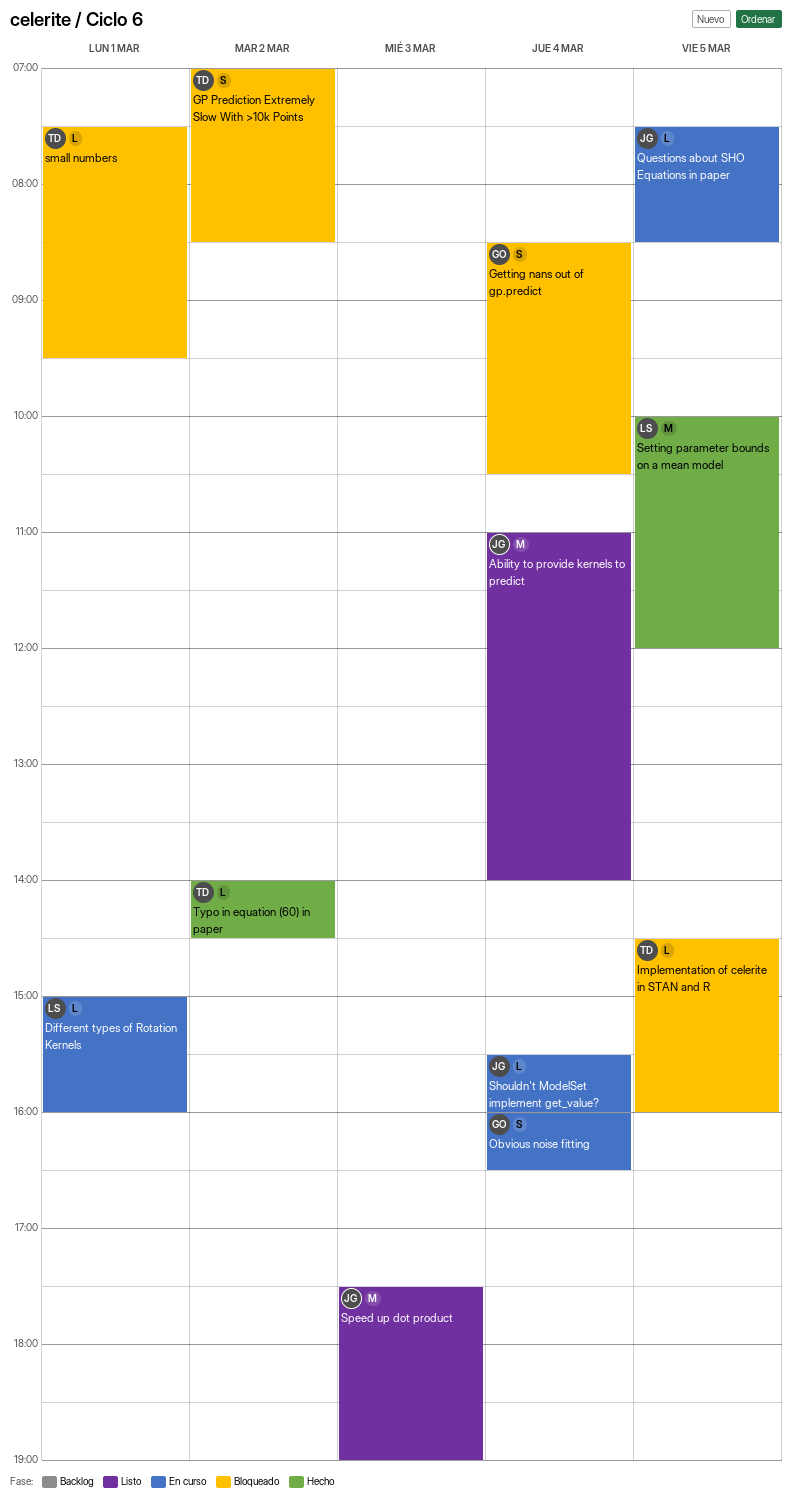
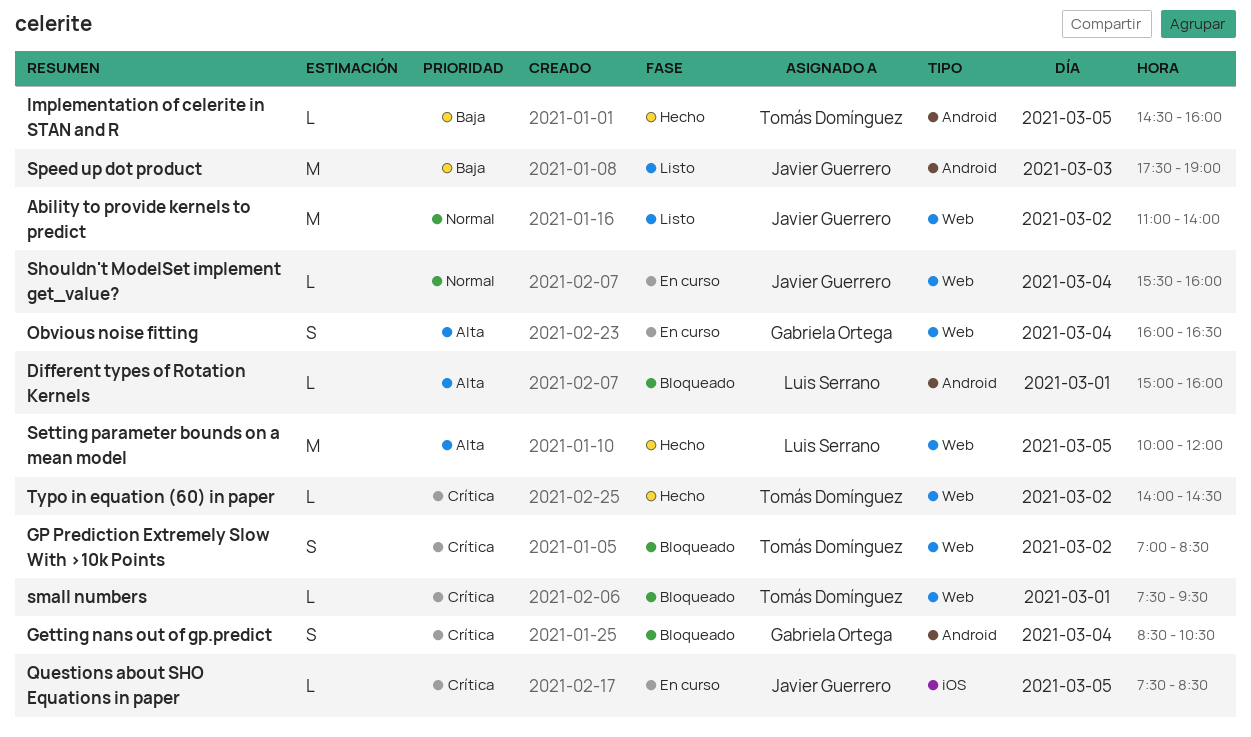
Ability to provide kernels to predict, day: Mar 4 -> Mar 2
Different types of Rotation Kernels, status: En curso -> Bloqueado
Implementation of celerite in STAN and R, status: Bloqueado -> Hecho

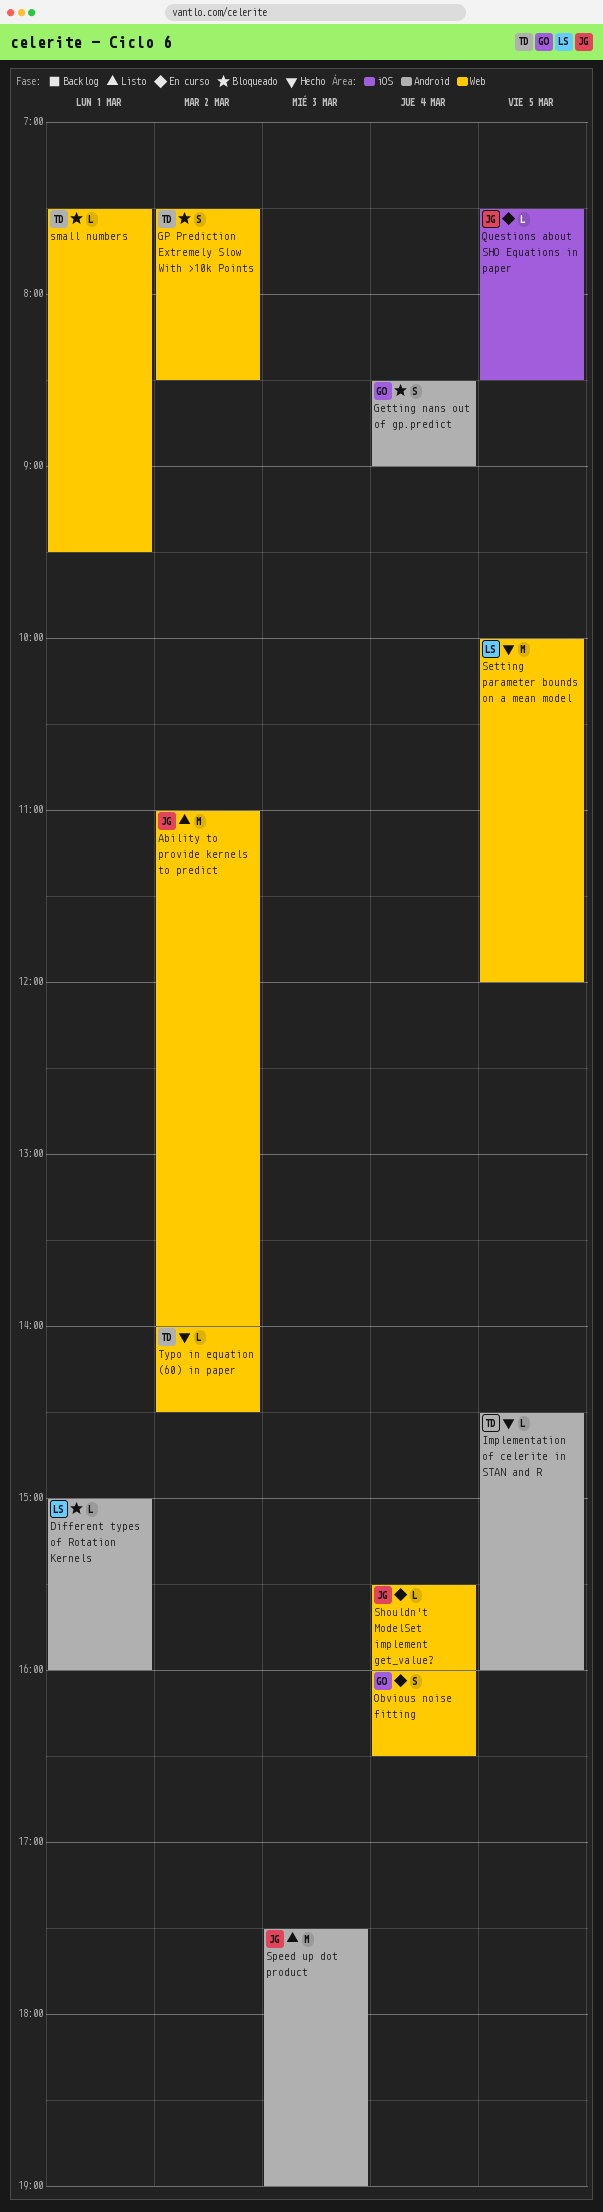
Getting nans out of gp.predict, ends: 10:30 -> 09:00
GP Prediction Extremely Slow With >10k Points, begins: 07:00 -> 07:30

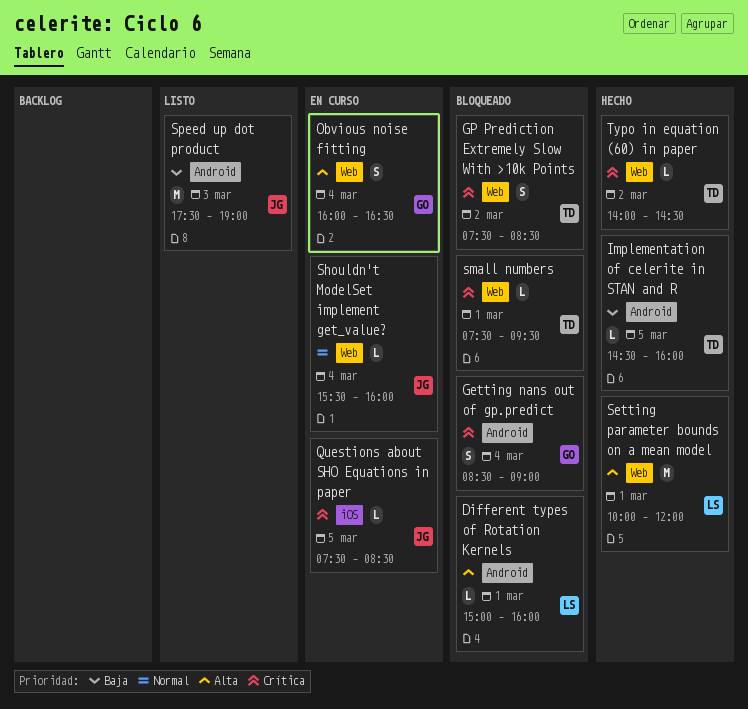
Ability to provide kernels to predict: present -> none
Setting parameter bounds on a mean model, day: Mar 5 -> Mar 1

